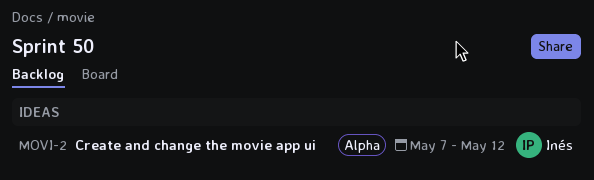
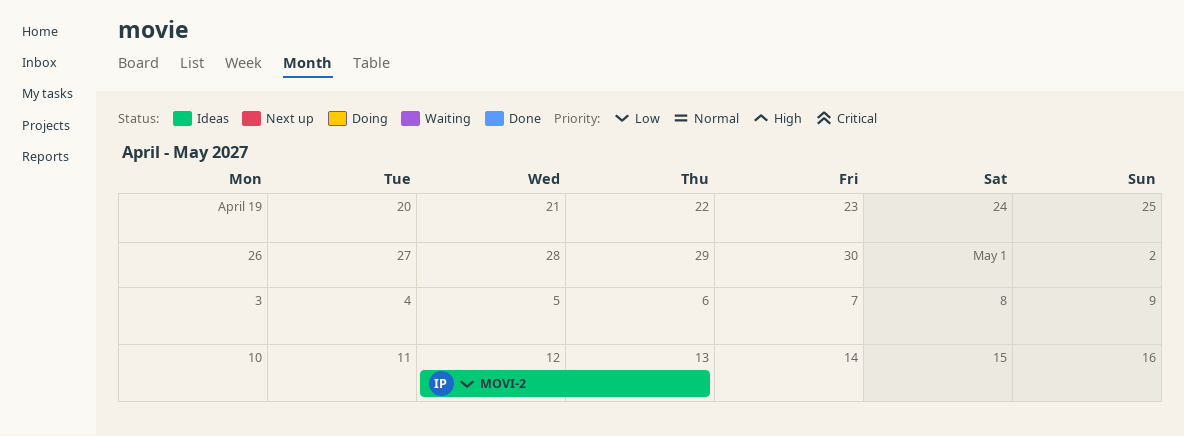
MOVI-2, start: May 7 -> May 12
MOVI-2, due: May 12 -> May 13

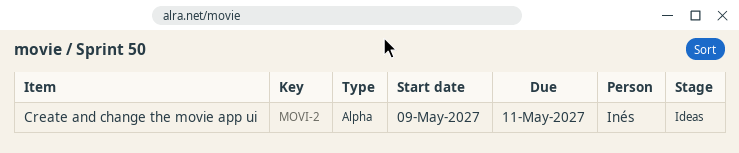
MOVI-2, start: May 12 -> May 9
MOVI-2, due: May 13 -> May 11

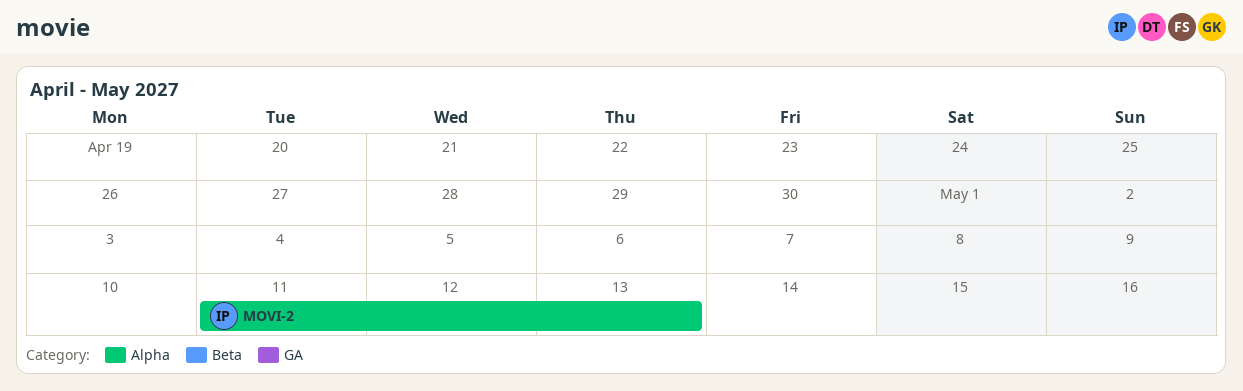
MOVI-2, start: May 9 -> May 11
MOVI-2, due: May 11 -> May 13

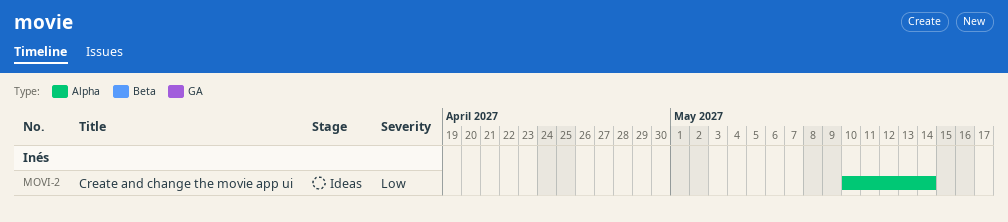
MOVI-2, start: May 11 -> May 10
MOVI-2, due: May 13 -> May 14

